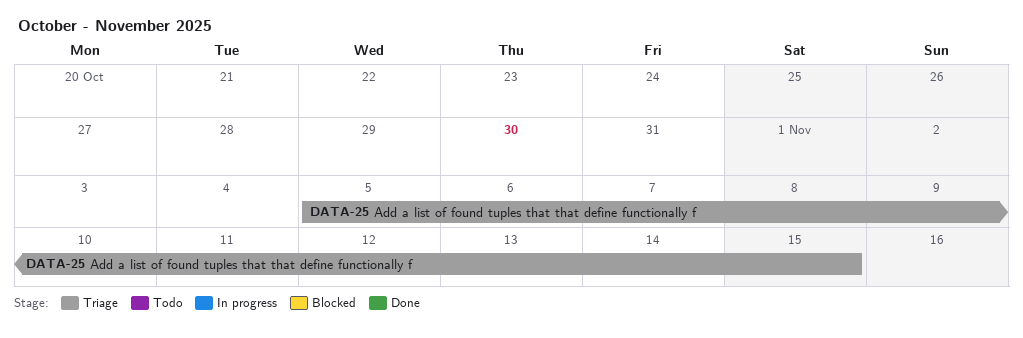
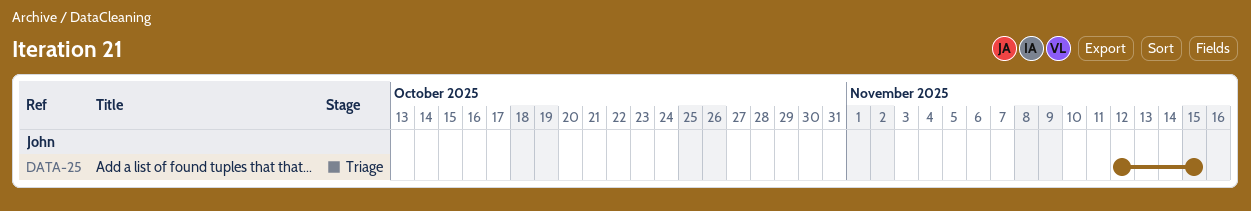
DATA-25, start: Nov 5 -> Nov 12

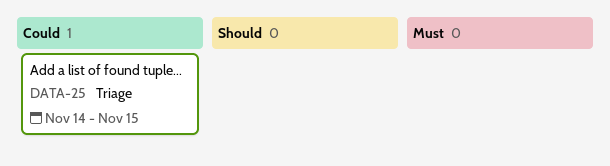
DATA-25, start: Nov 12 -> Nov 14

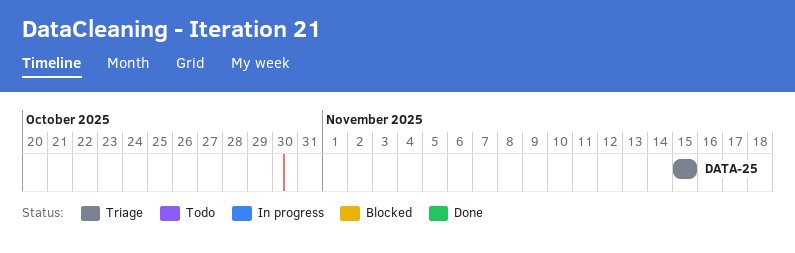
DATA-25, start: Nov 14 -> Nov 15

